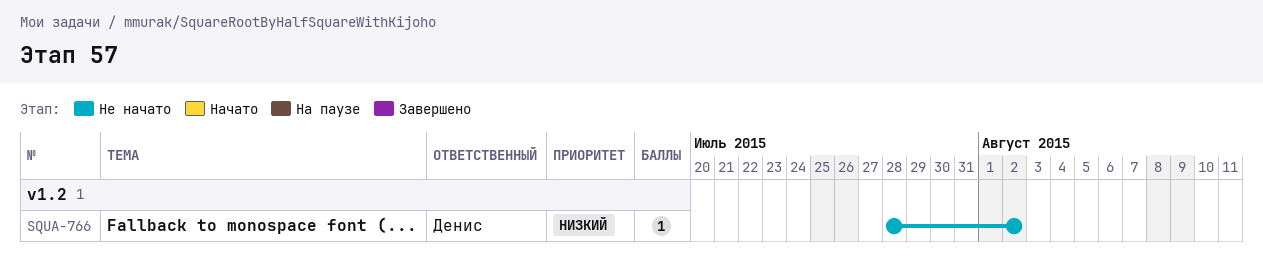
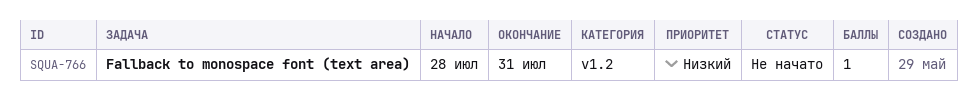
SQUA-766, due: Aug 2 -> Jul 31

